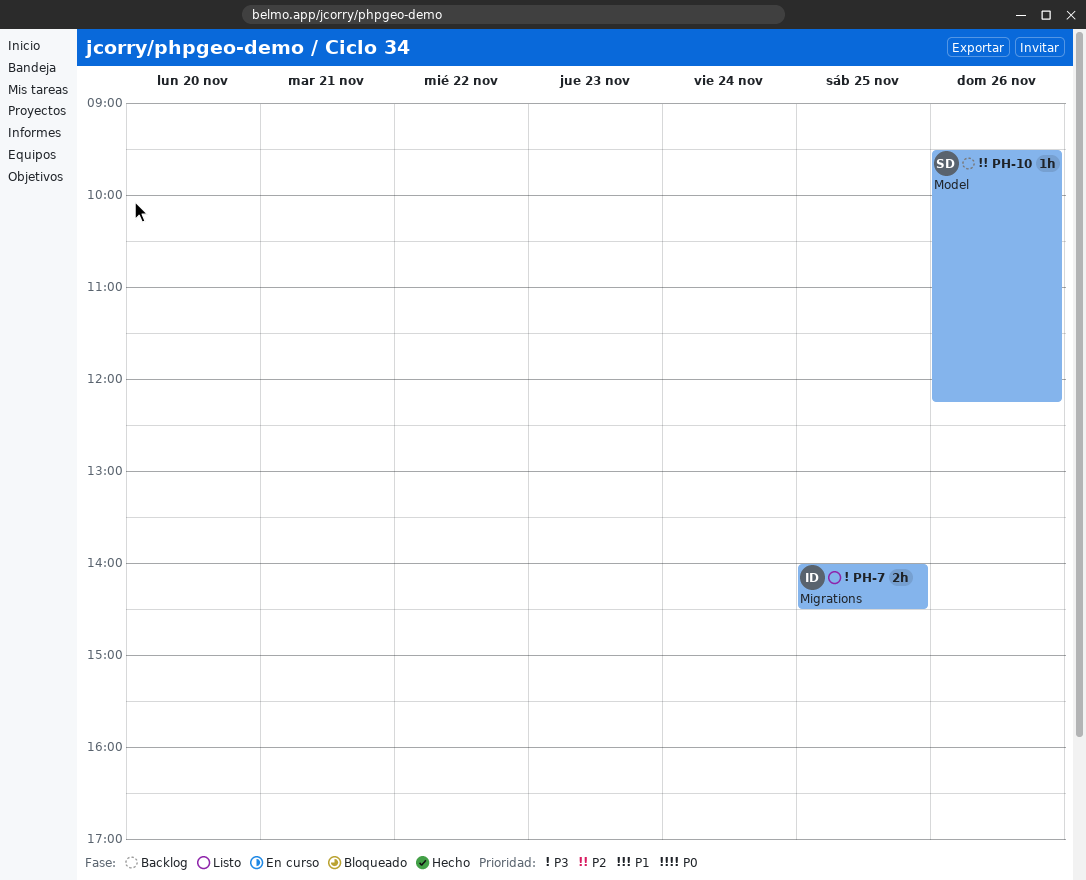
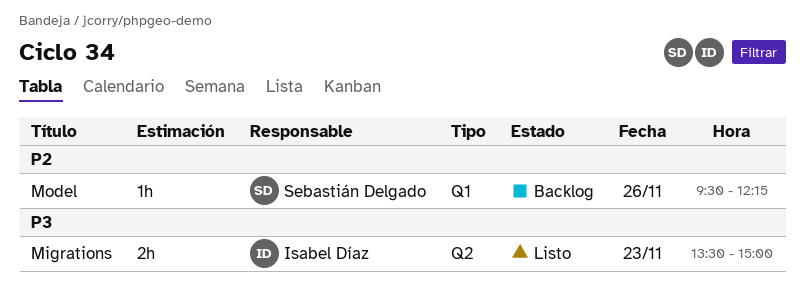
Migrations, day: Nov 25 -> Nov 23
Migrations, begins: 14:00 -> 13:30
Migrations, ends: 14:30 -> 15:00

